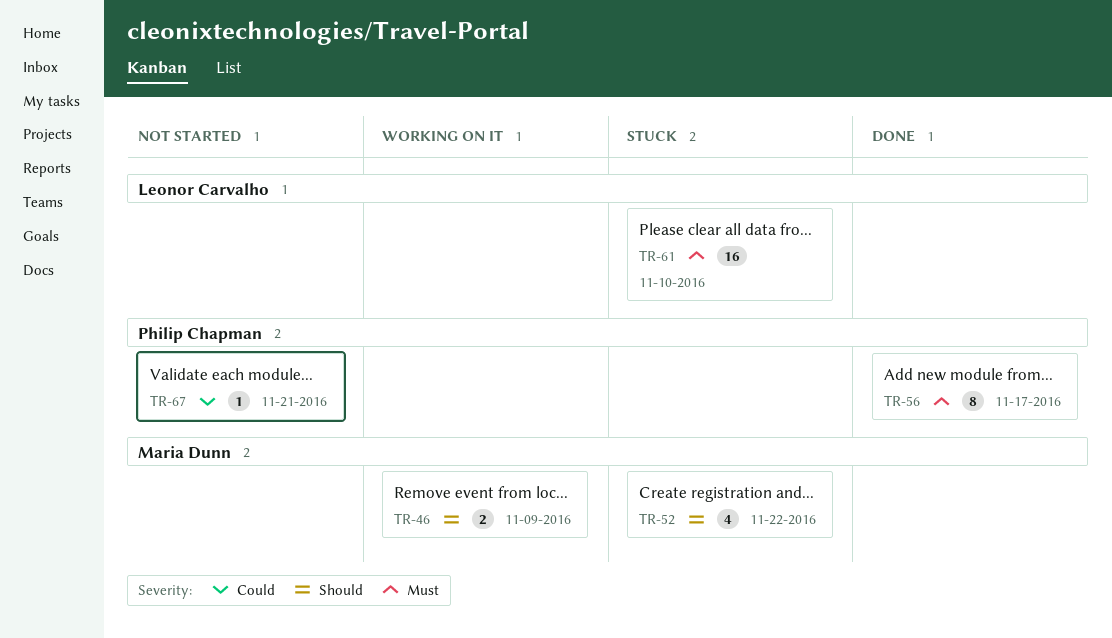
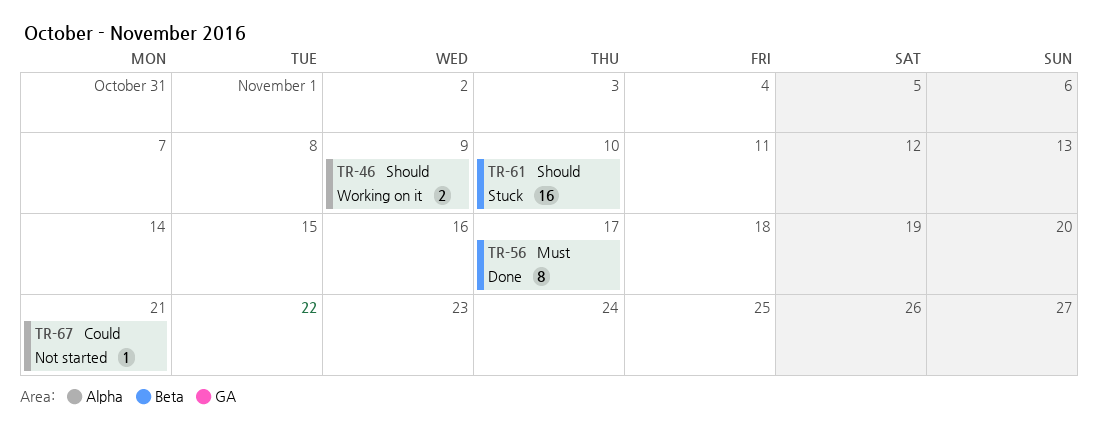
TR-52: present -> none
TR-61, priority: Must -> Should

